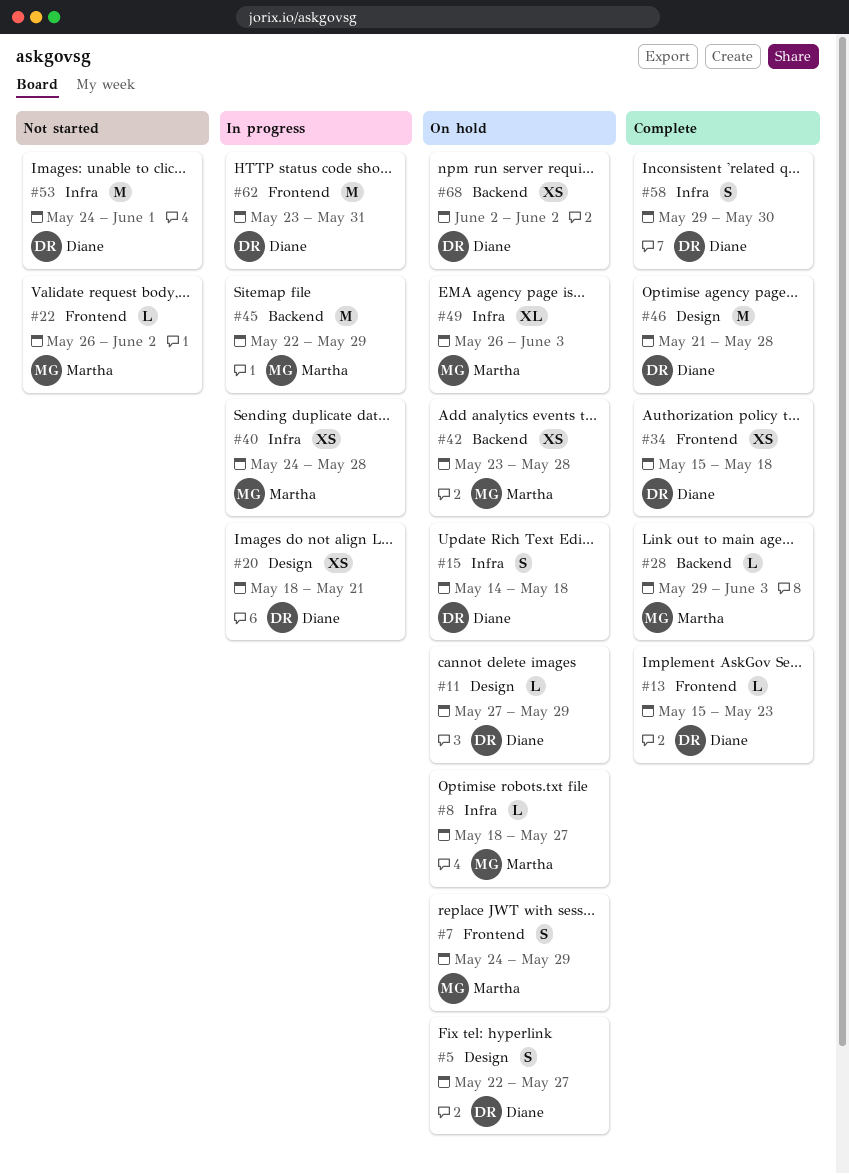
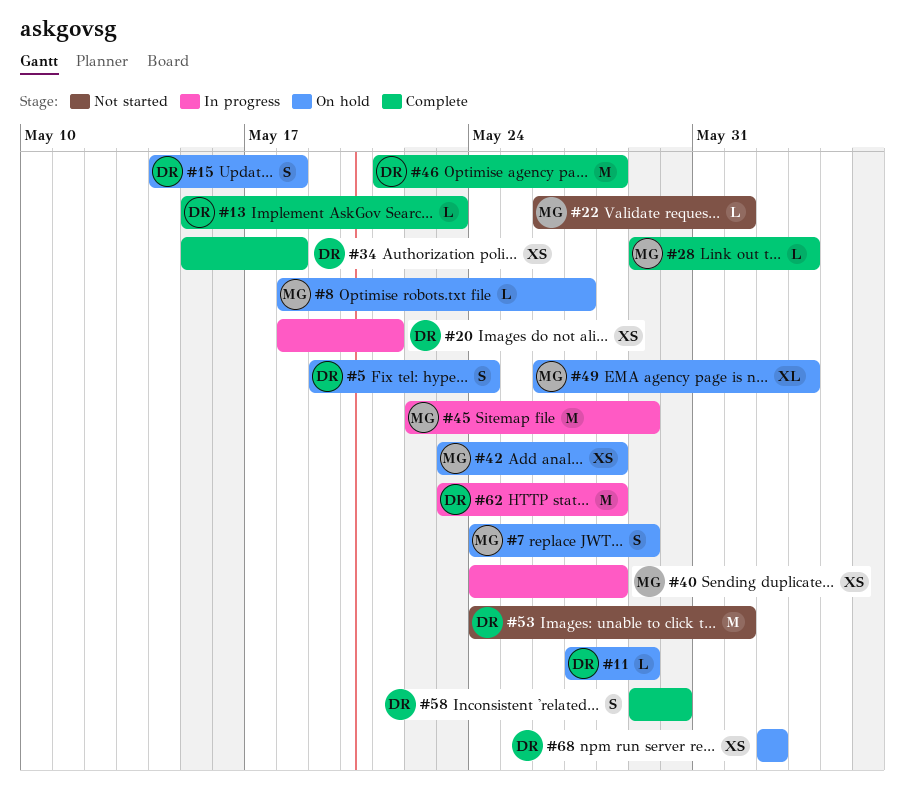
#5, start: May 22 -> May 19
#5, due: May 27 -> May 24
#22, due: Jun 2 -> Jun 1
#62, due: May 31 -> May 28

